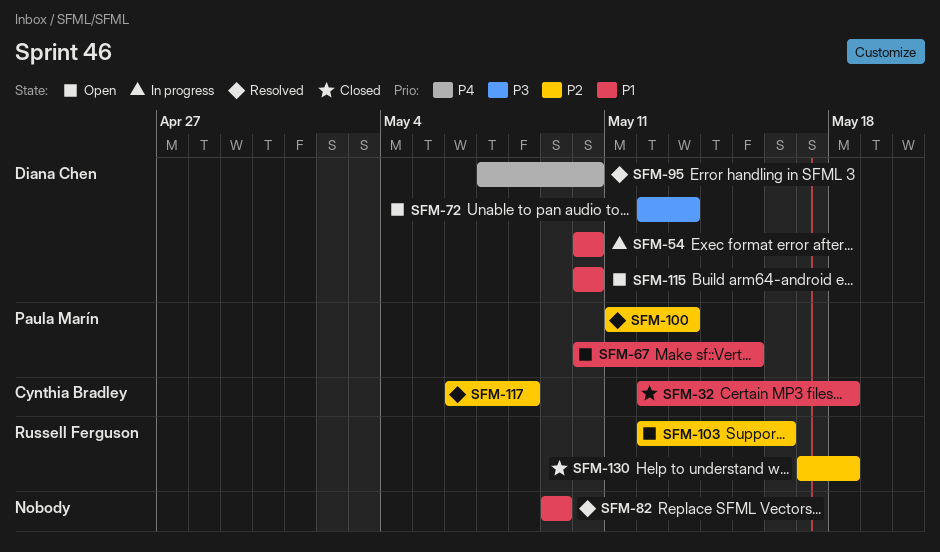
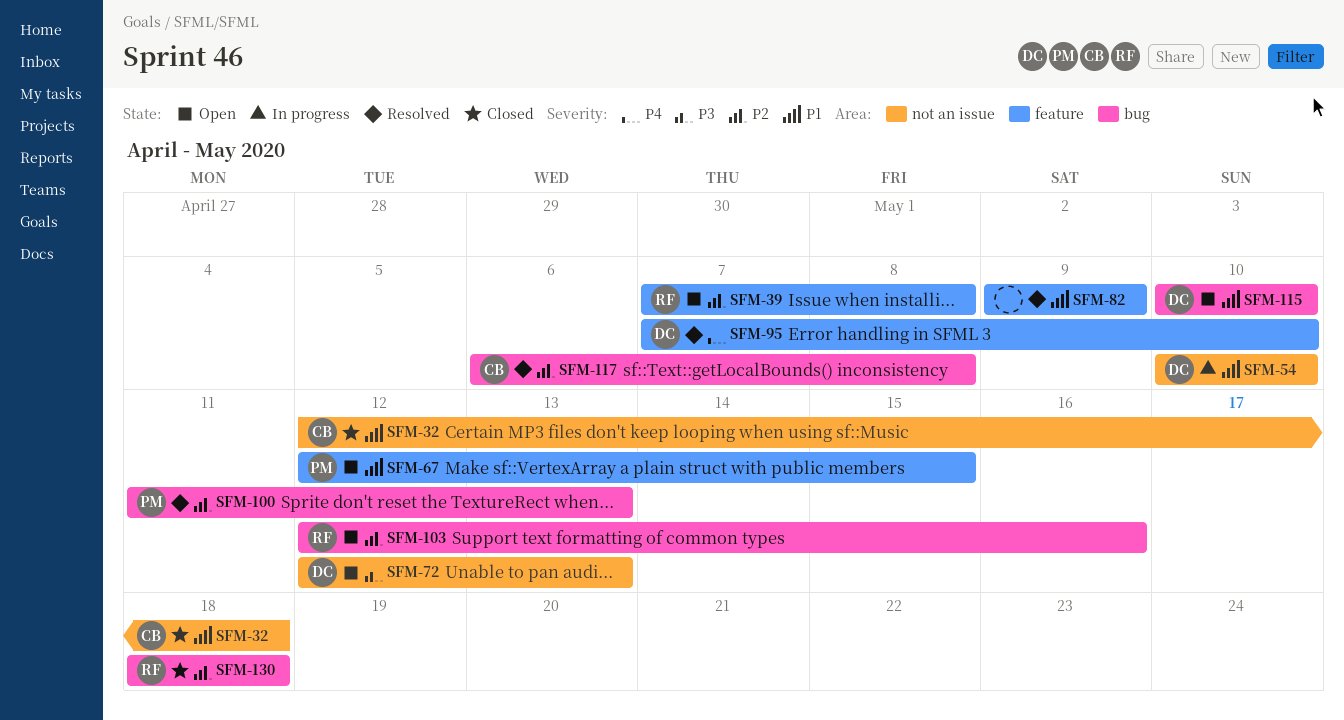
SFM-39: none -> present
SFM-67, start: May 10 -> May 12
SFM-130, start: May 17 -> May 18

